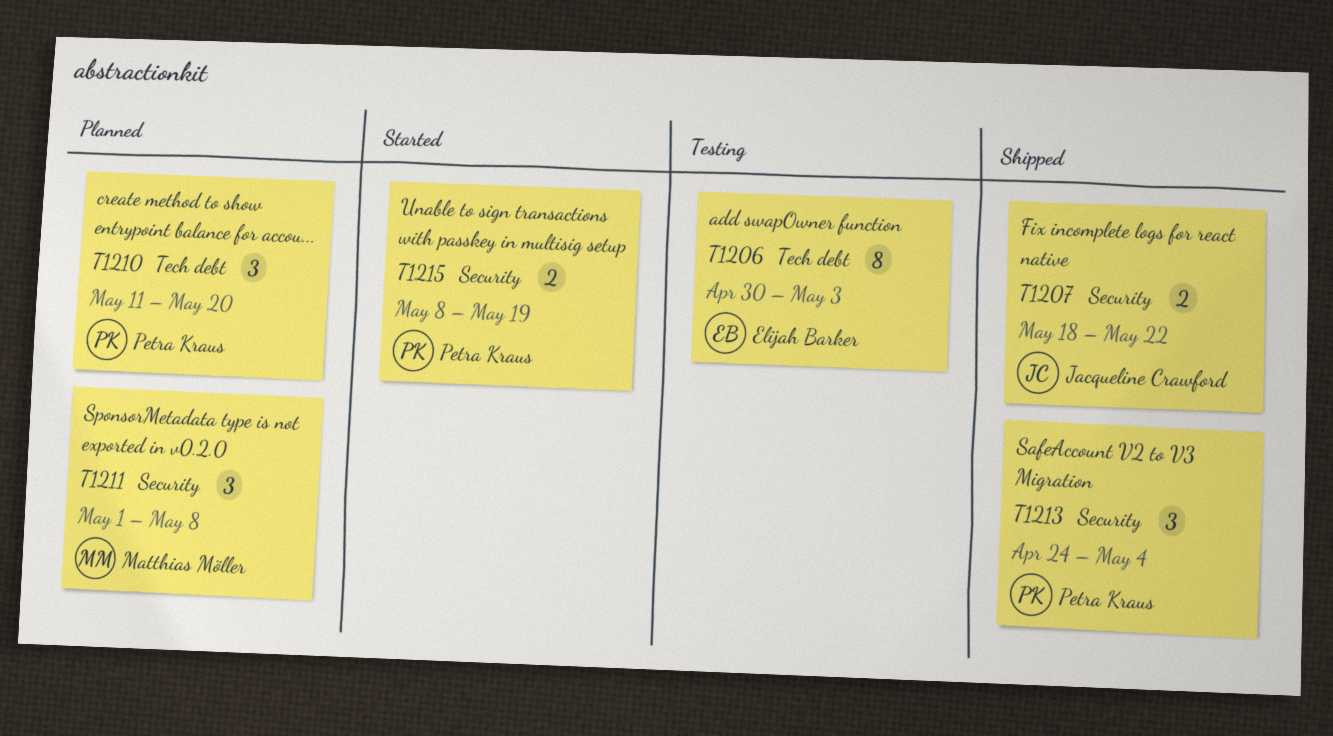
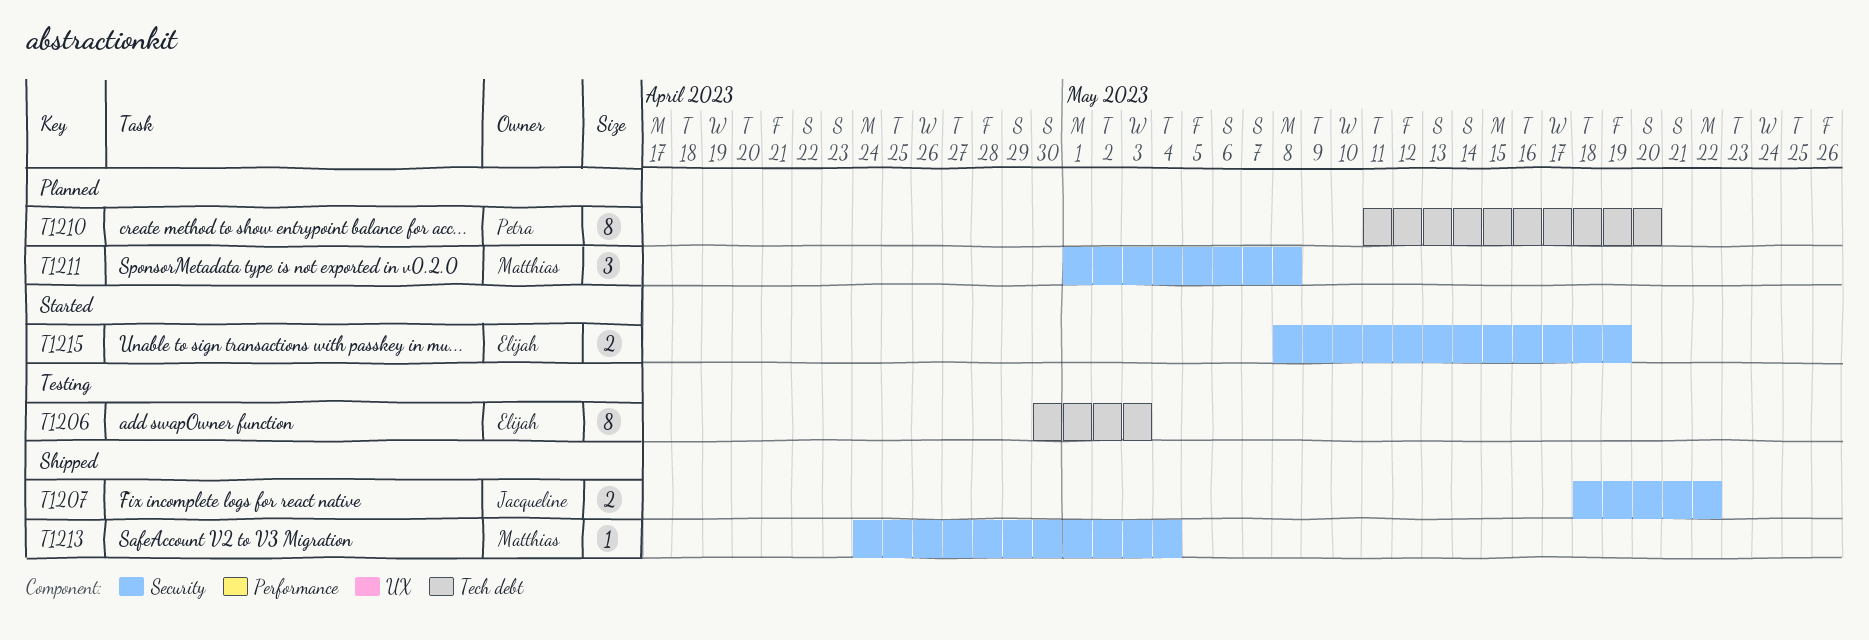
T1210, estimate: 3 -> 8
T1213, owner: Petra Kraus -> Matthias Möller
T1213, estimate: 3 -> 1
T1215, owner: Petra Kraus -> Elijah Barker

